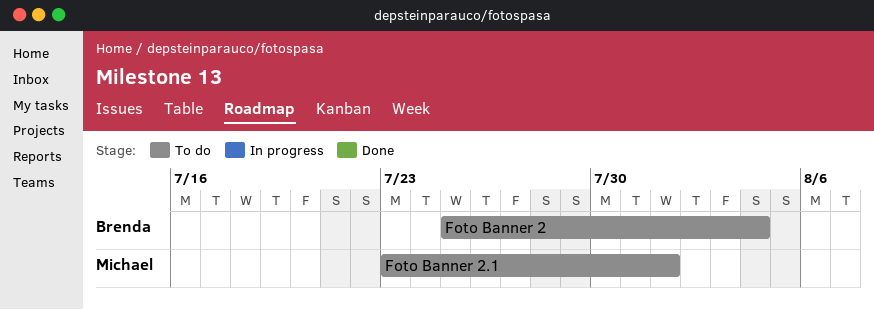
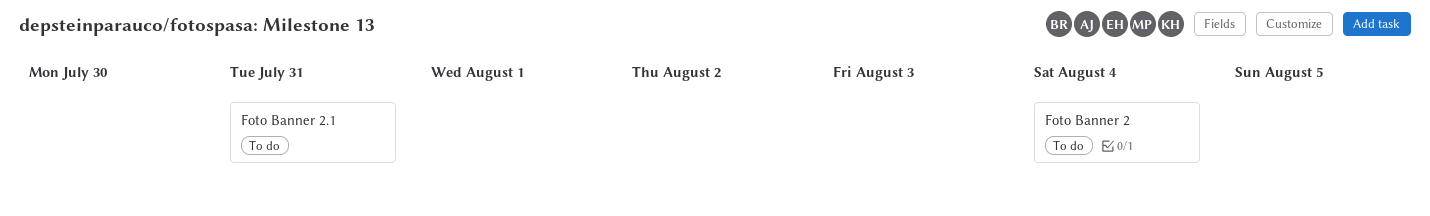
Foto Banner 2.1, due: Aug 1 -> Jul 31

